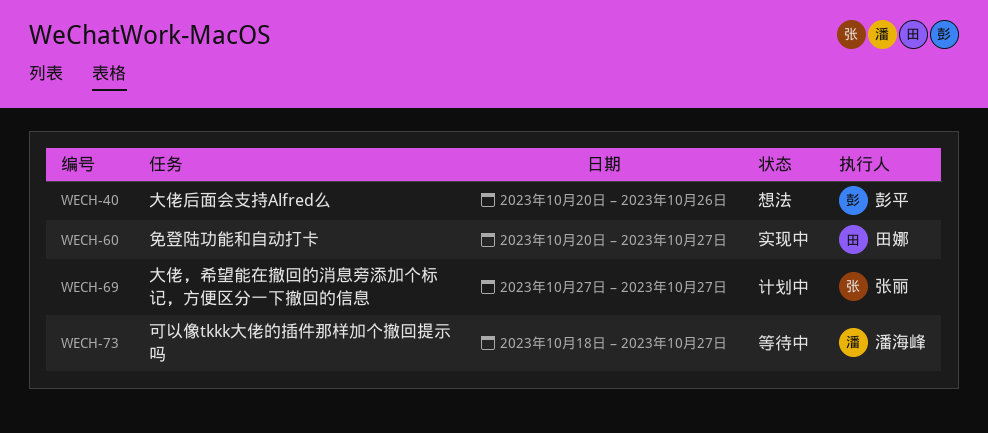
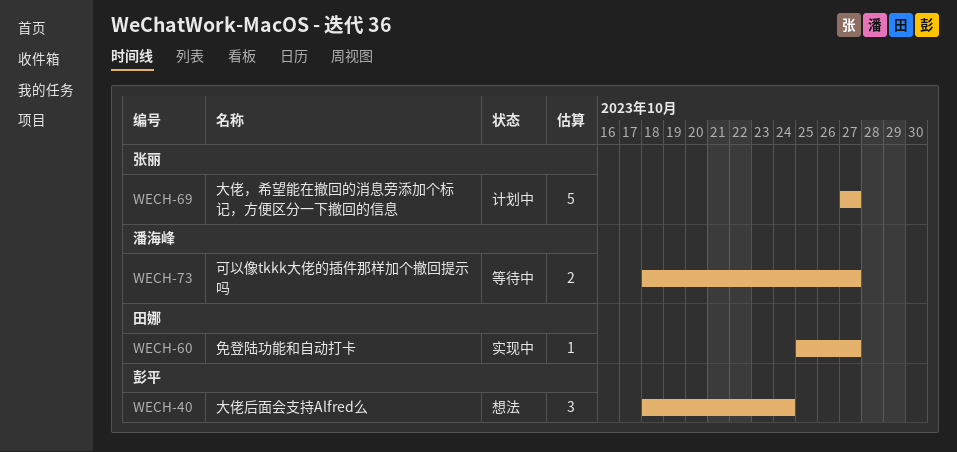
WECH-40, start: Oct 20 -> Oct 18
WECH-40, due: Oct 26 -> Oct 24
WECH-60, start: Oct 20 -> Oct 25

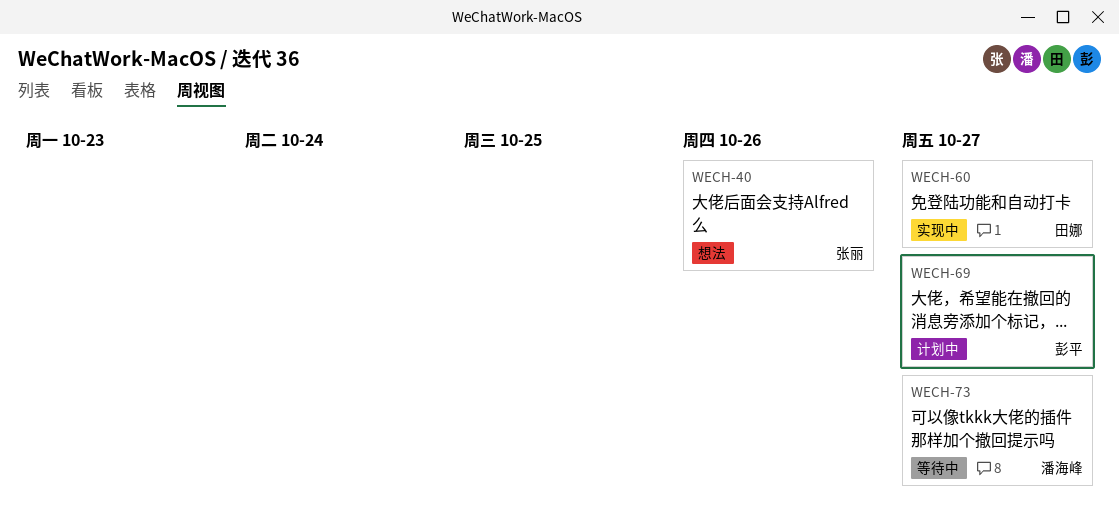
WECH-40, owner: 彭平 -> 张丽
WECH-40, due: Oct 24 -> Oct 26
WECH-69, owner: 张丽 -> 彭平

